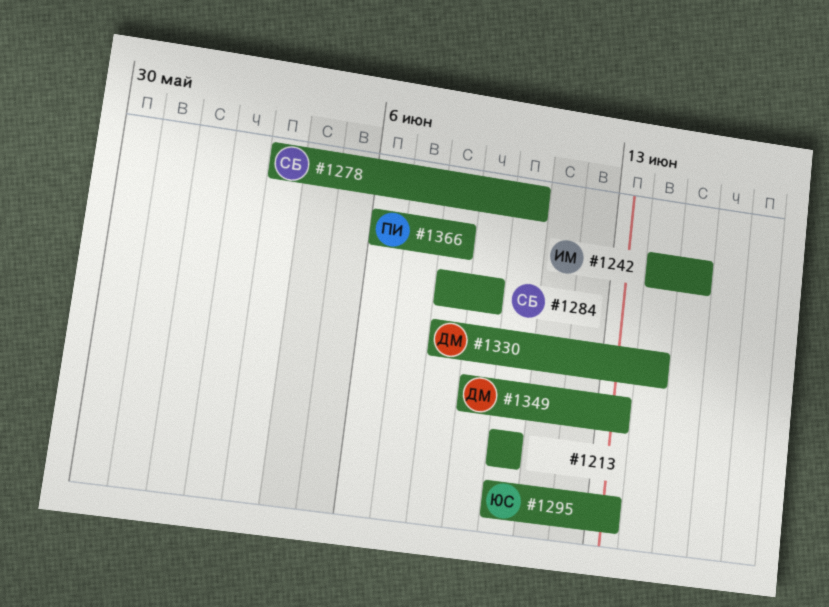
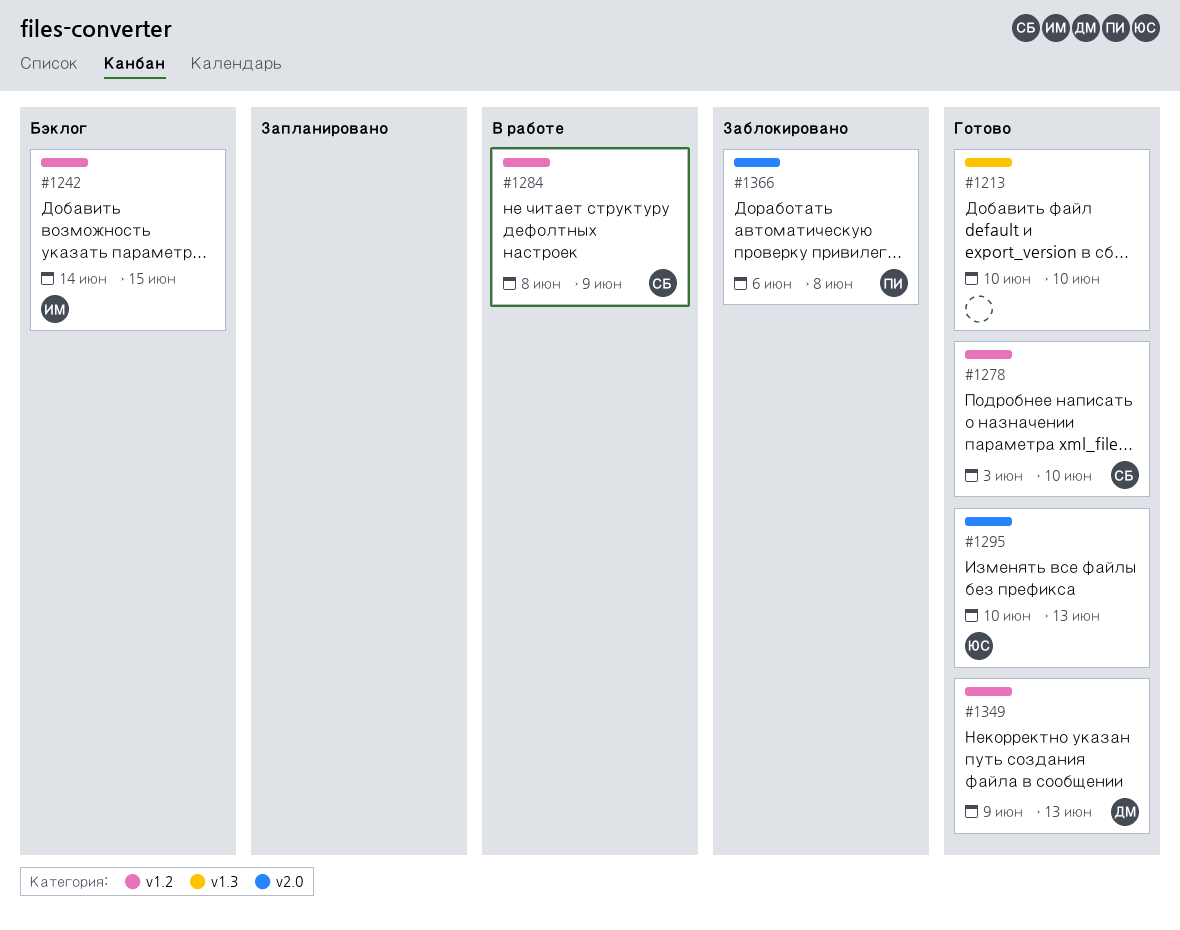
#1330: present -> none

